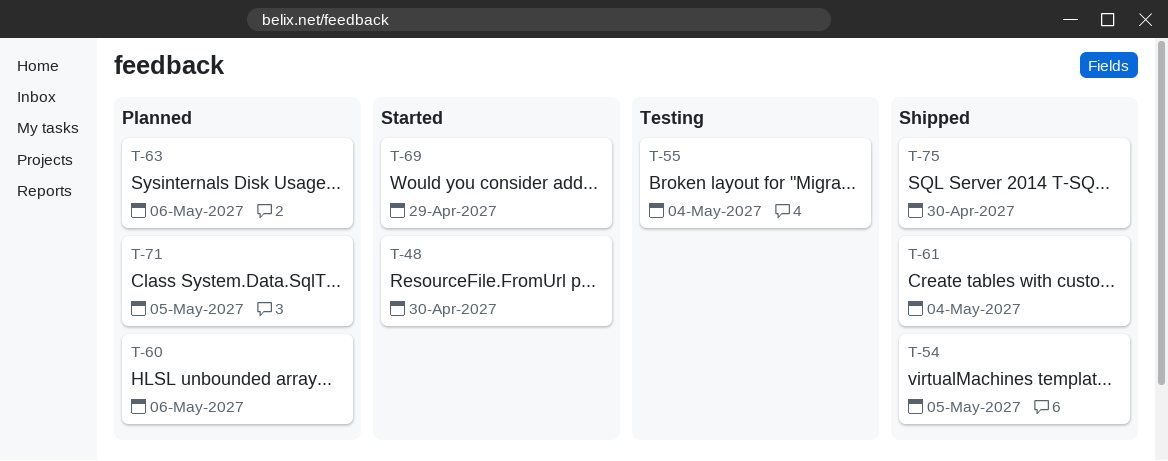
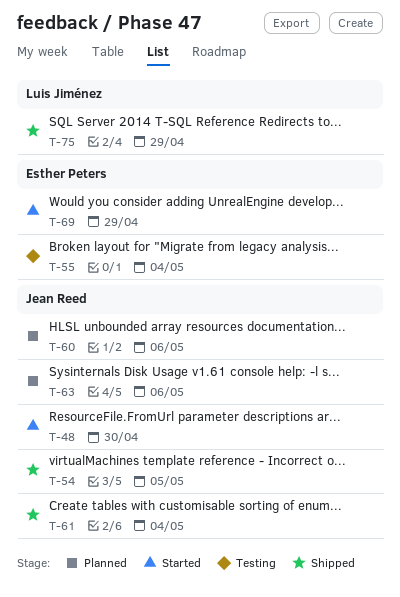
T-71: present -> none
T-75, due: Apr 30 -> Apr 29

